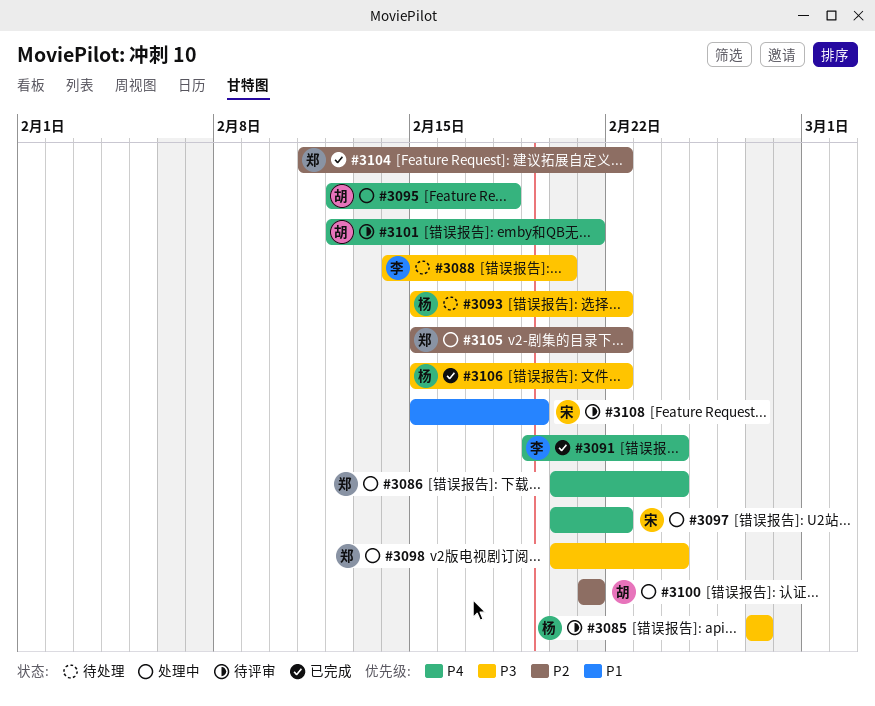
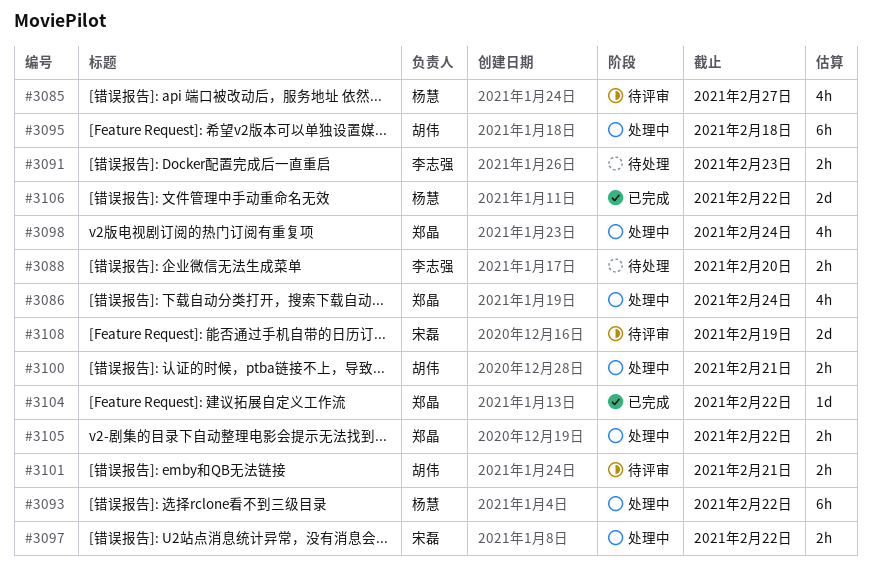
#3091, status: 已完成 -> 待处理
#3091, due: Feb 24 -> Feb 23
#3093, status: 待处理 -> 处理中

